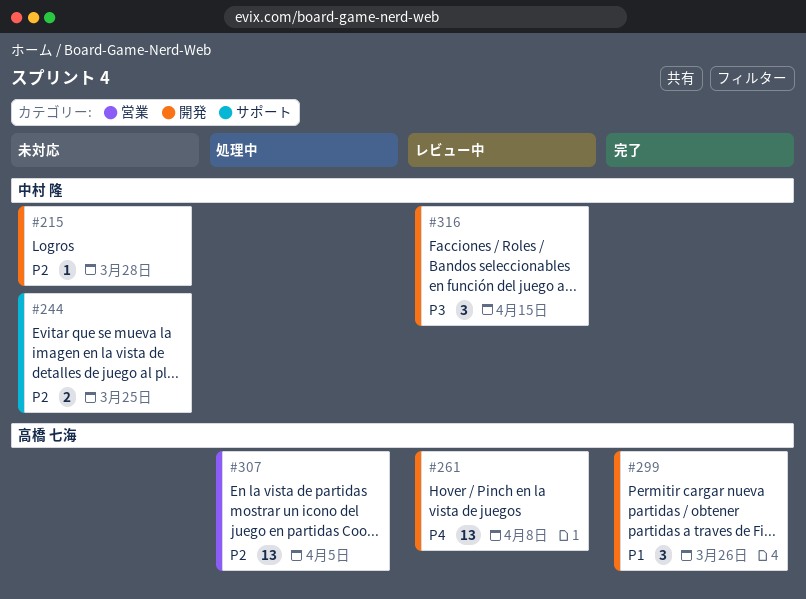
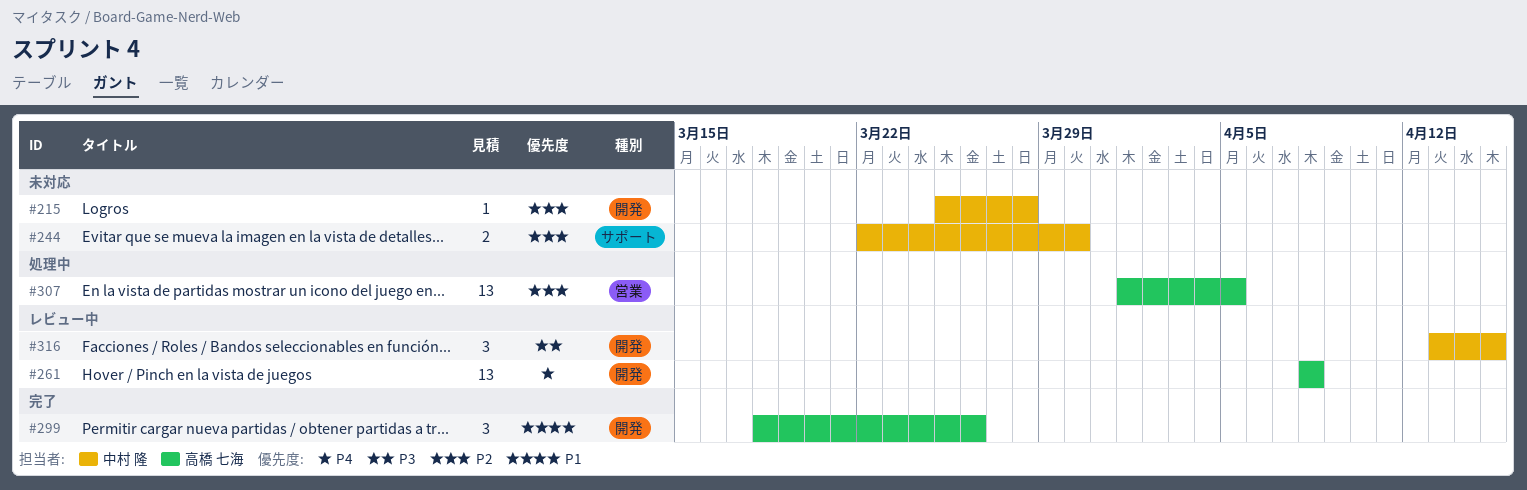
#244, due: Mar 25 -> Mar 30

